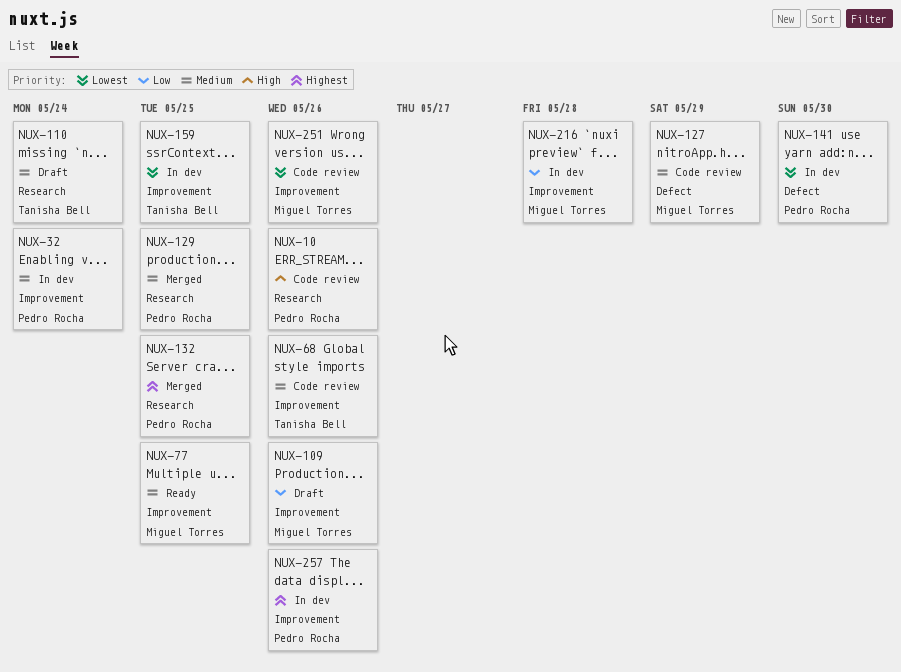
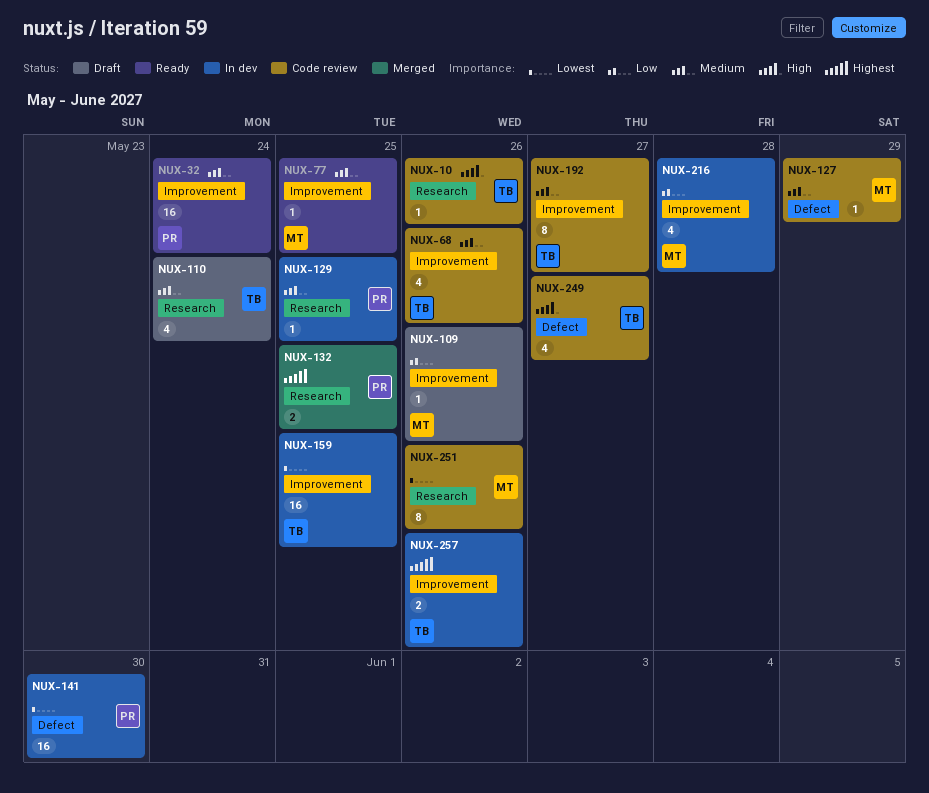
NUX-10, owner: Pedro Rocha -> Tanisha Bell
NUX-32, status: In dev -> Ready
NUX-129, status: Merged -> In dev
NUX-192: none -> present
NUX-249: none -> present
NUX-251, label: Improvement -> Research
NUX-257, owner: Pedro Rocha -> Tanisha Bell

